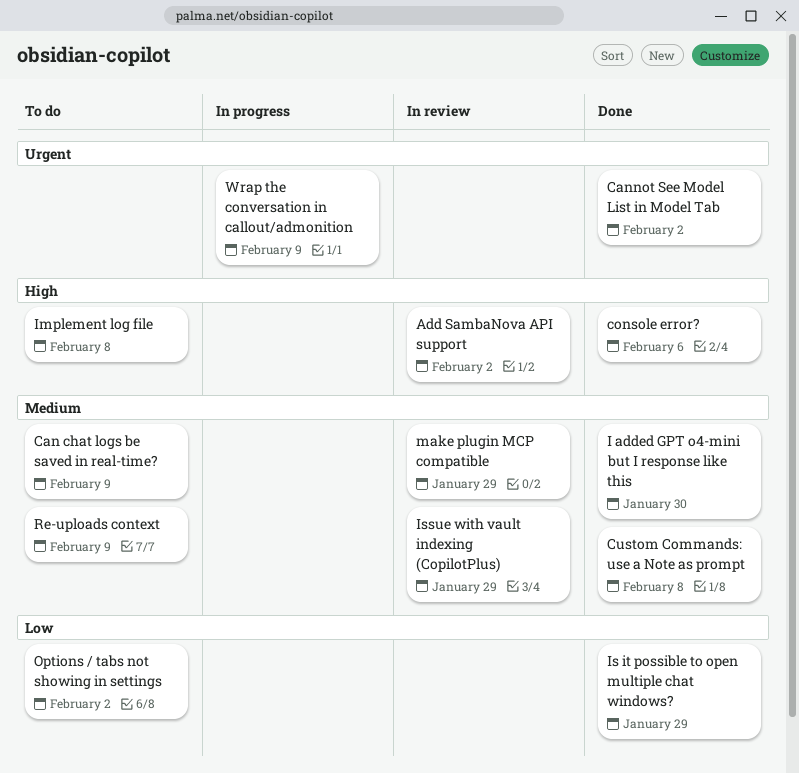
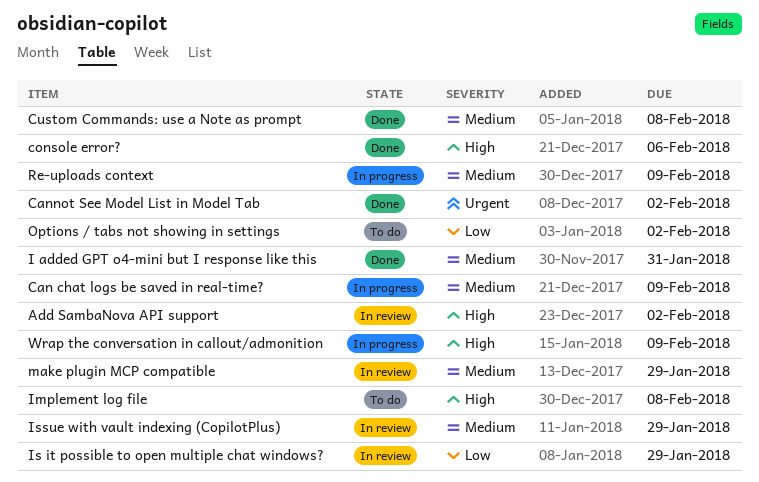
Can chat logs be saved in real-time?, status: To do -> In progress
I added GPT o4-mini but I response like this, due: Jan 30 -> Jan 31
Is it possible to open multiple chat windows?, status: Done -> In review
Re-uploads context, status: To do -> In progress
Wrap the conversation in callout/admonition, priority: Urgent -> High

